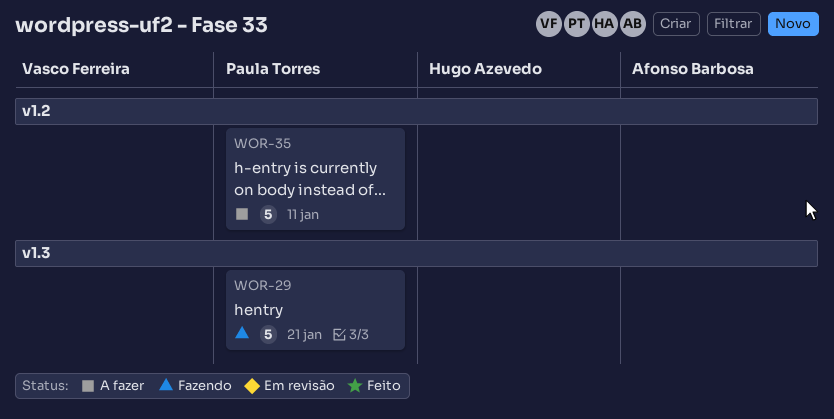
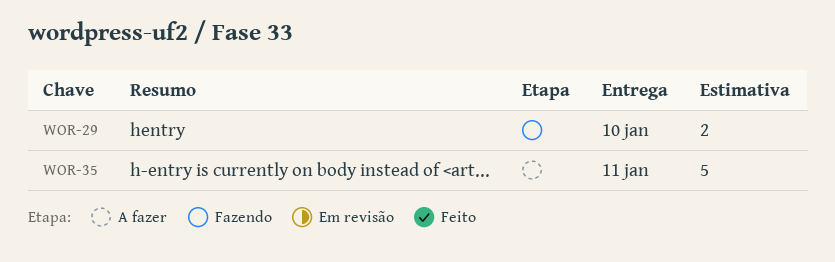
WOR-29, estimate: 5 -> 2
WOR-29, due: Jan 21 -> Jan 10

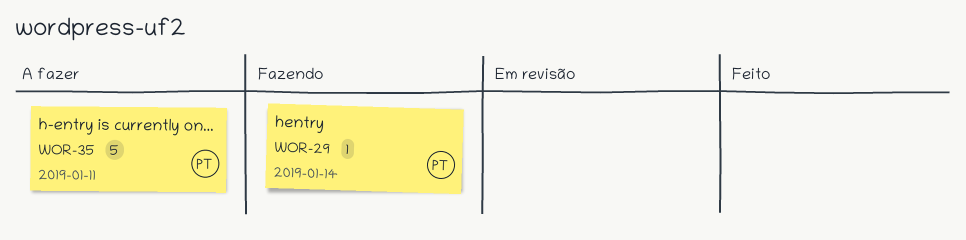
WOR-29, estimate: 2 -> 1
WOR-29, due: Jan 10 -> Jan 14

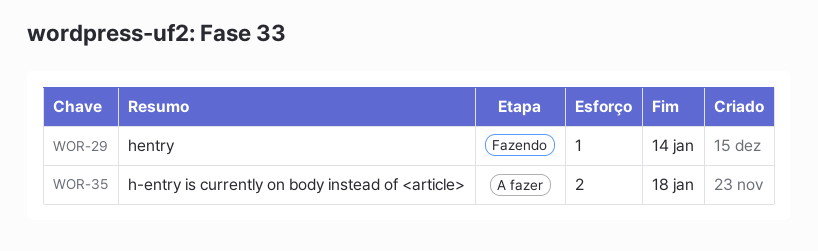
WOR-35, estimate: 5 -> 2
WOR-35, due: Jan 11 -> Jan 18

